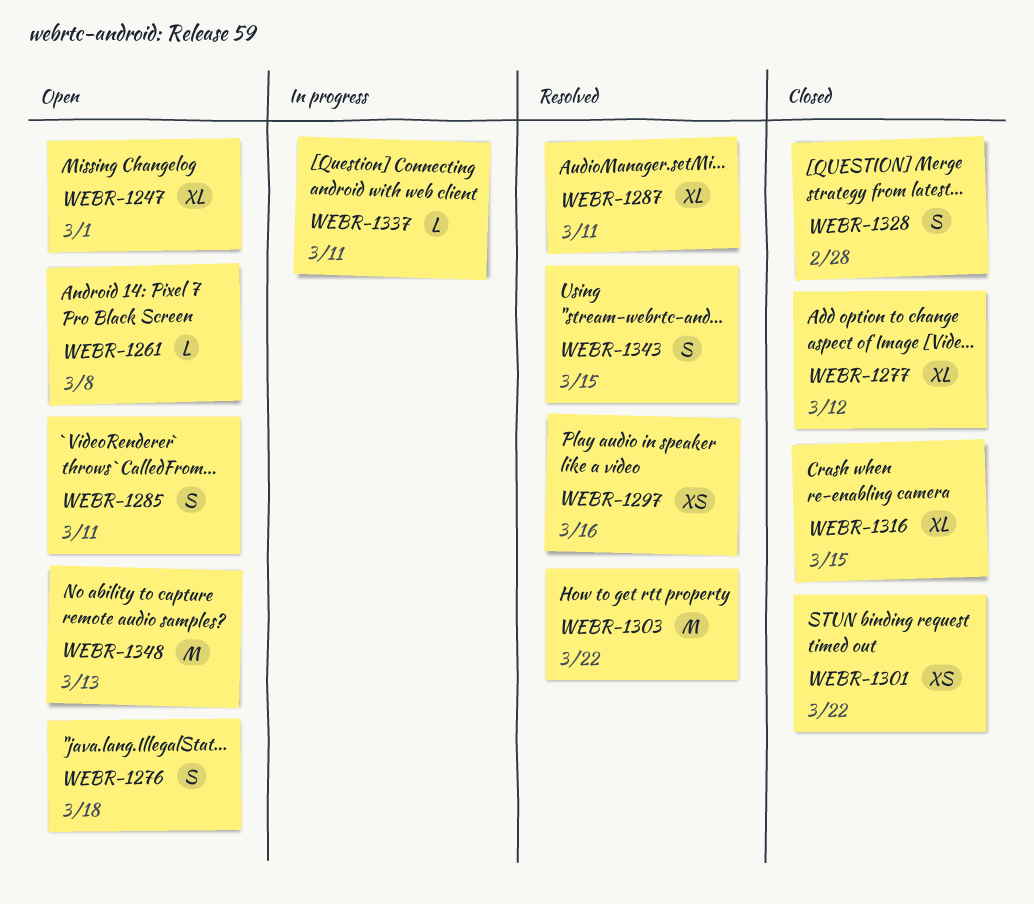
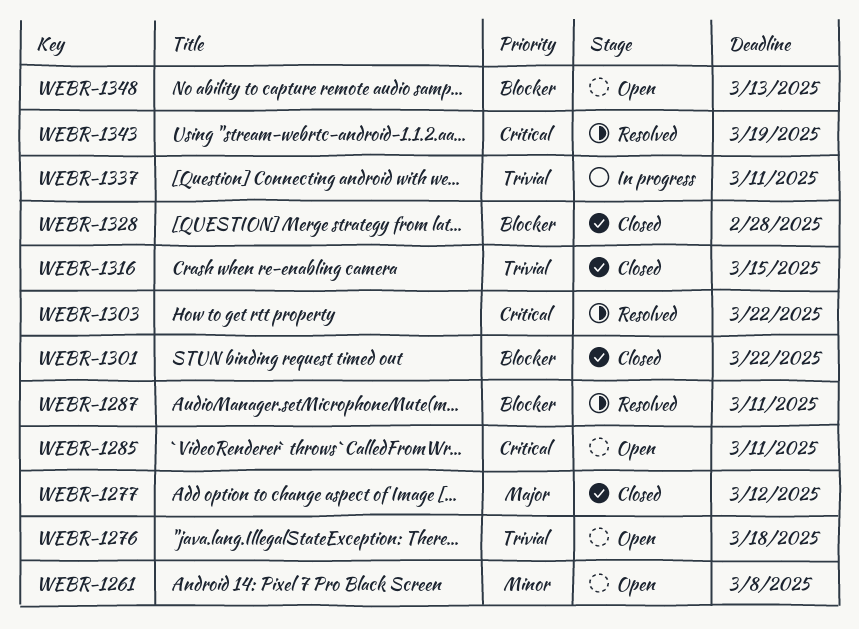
WEBR-1247: present -> none
WEBR-1297: present -> none
WEBR-1343, due: Mar 15 -> Mar 19

